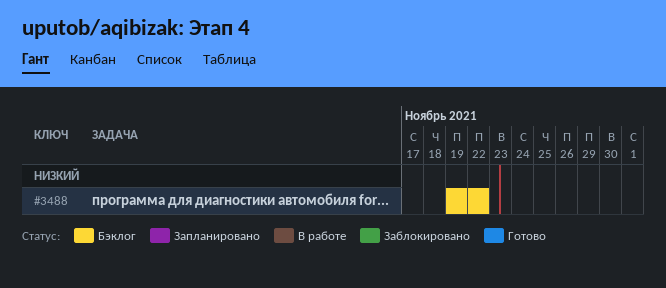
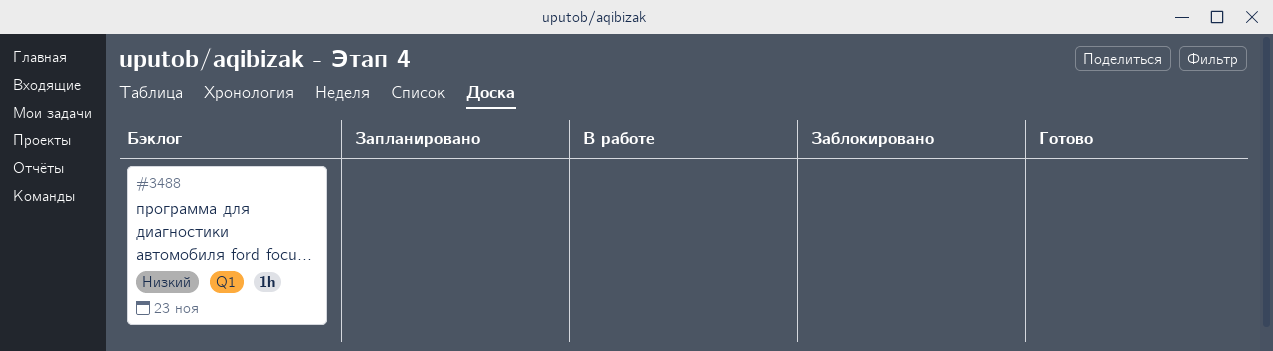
#3488, due: Nov 22 -> Nov 23

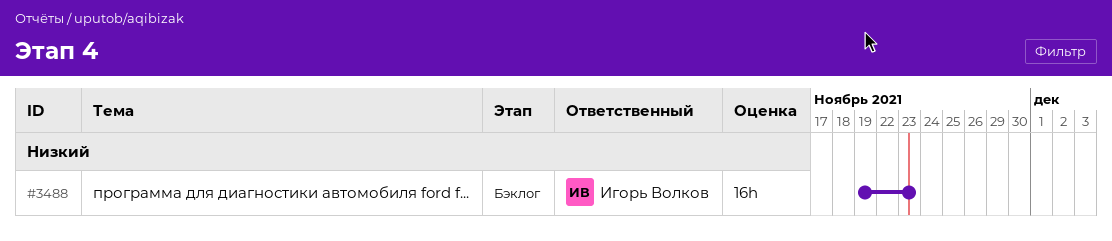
#3488, estimate: 1h -> 16h

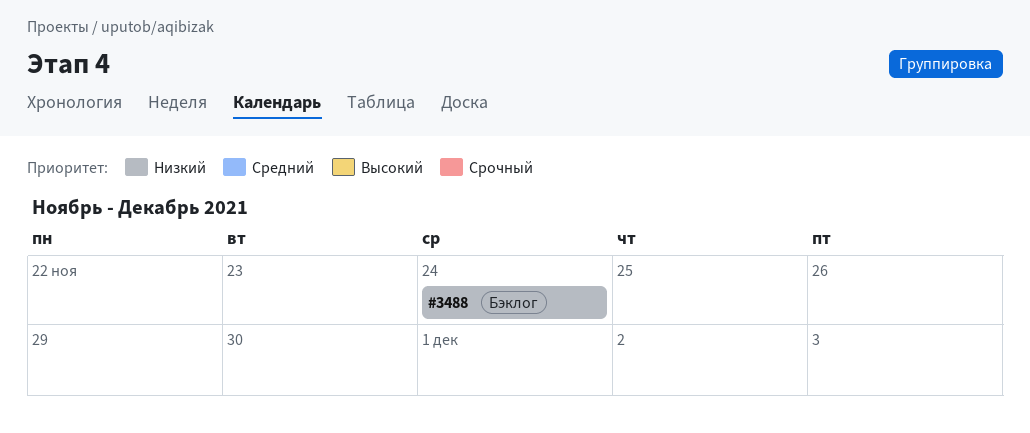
#3488, due: Nov 23 -> Nov 24

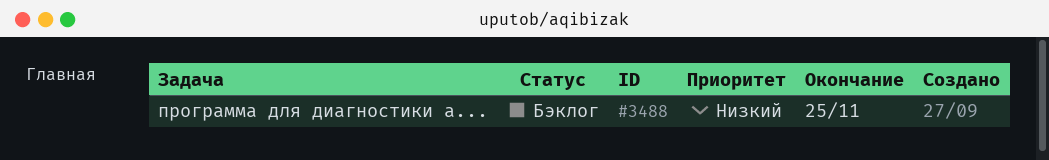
#3488, due: Nov 24 -> Nov 25

